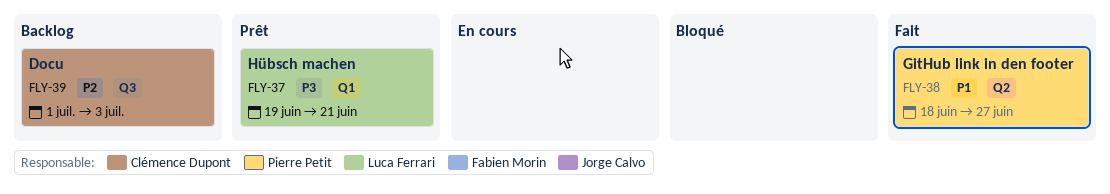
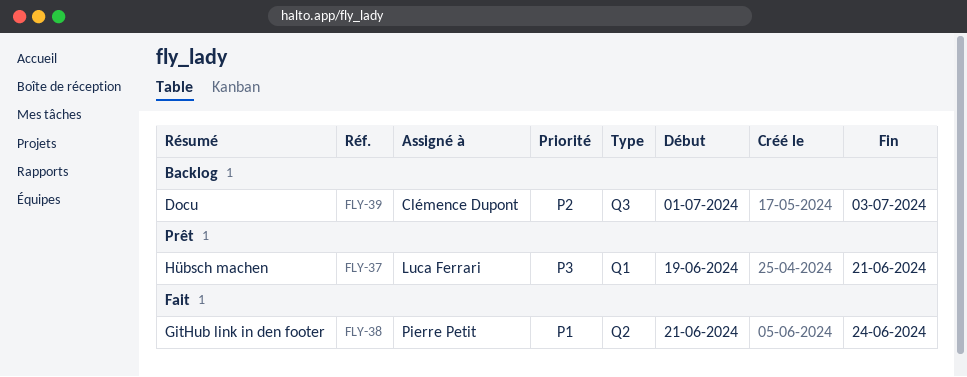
FLY-38, start: Jun 18 -> Jun 21
FLY-38, due: Jun 27 -> Jun 24

